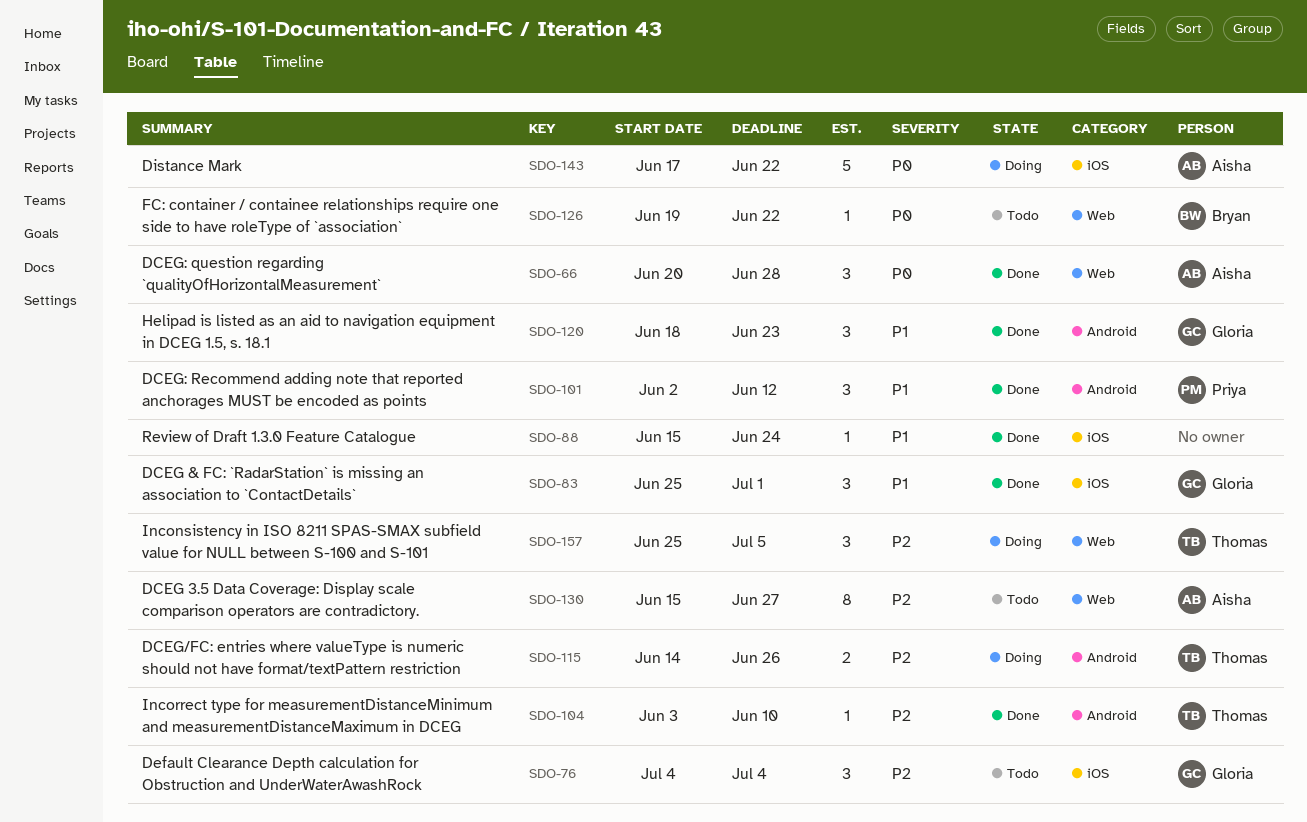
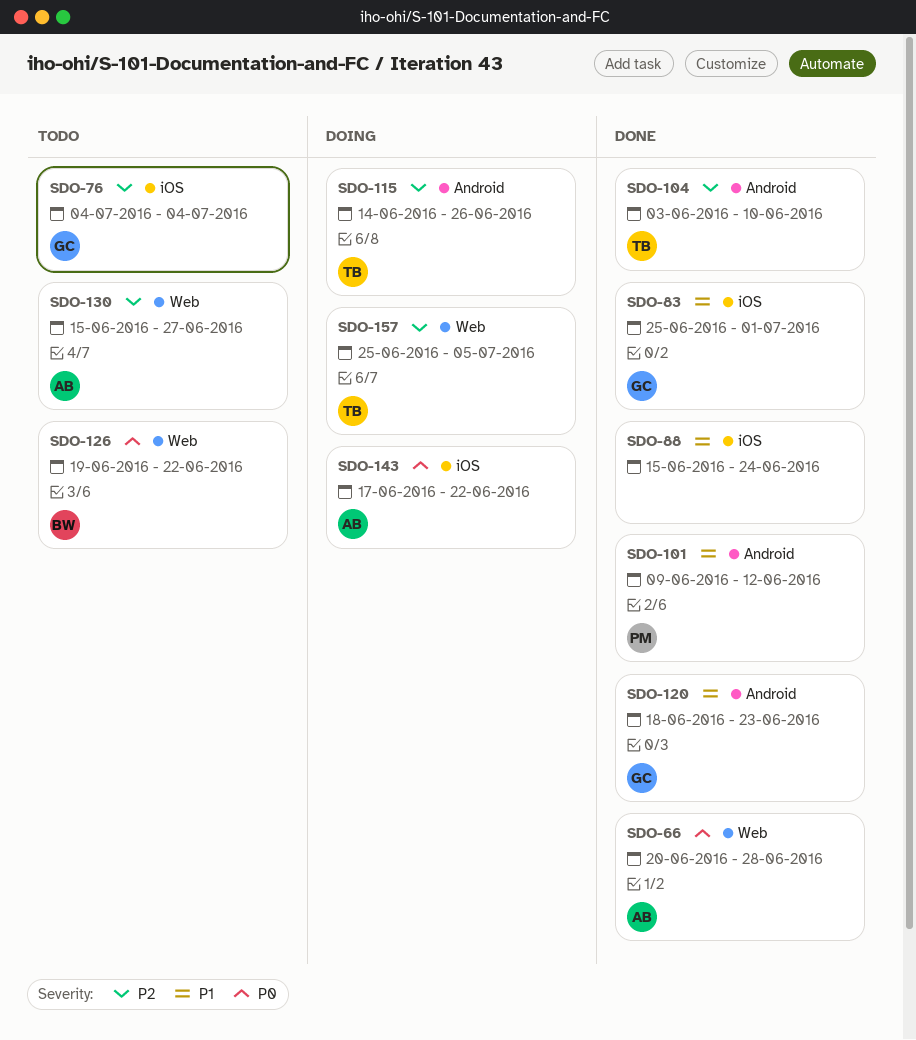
SDO-101, start: Jun 2 -> Jun 9

